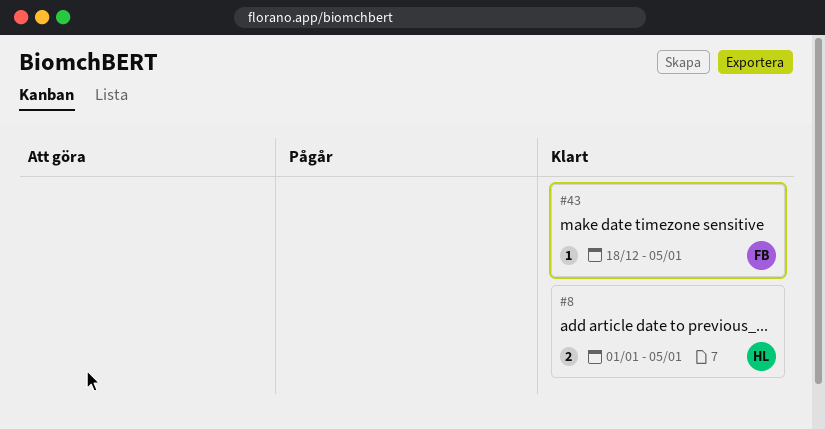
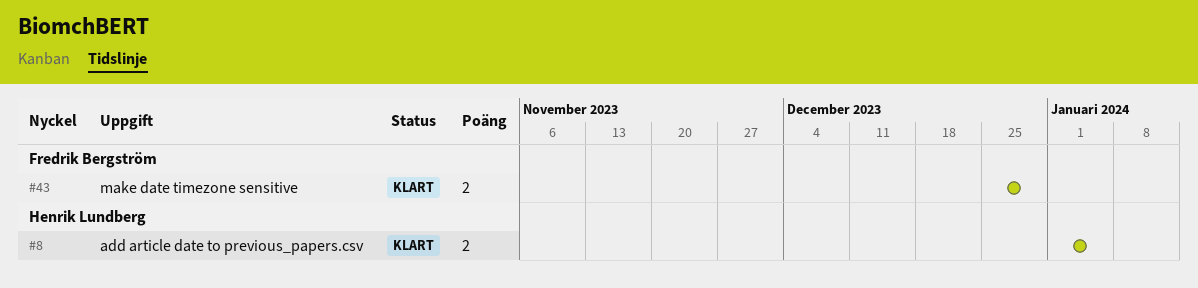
#43, estimate: 1 -> 2
#43, start: Dec 18 -> Dec 25
#43, due: Jan 5 -> Dec 29

